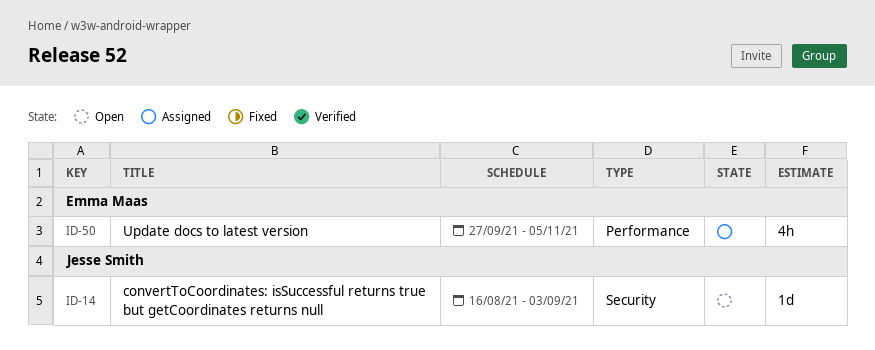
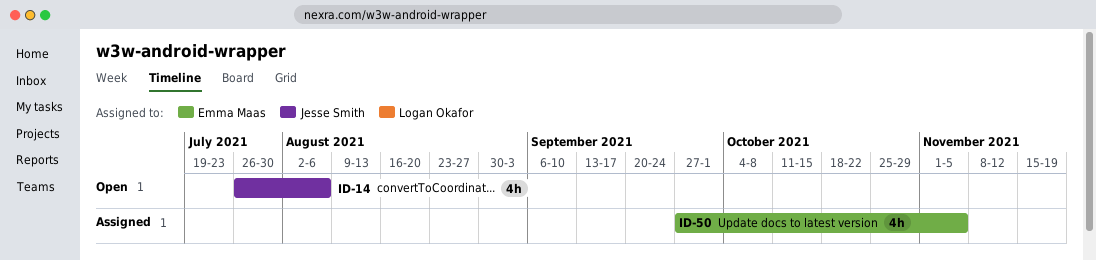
ID-14, estimate: 1d -> 4h
ID-14, start: Aug 16 -> Jul 26
ID-14, due: Sep 3 -> Aug 6

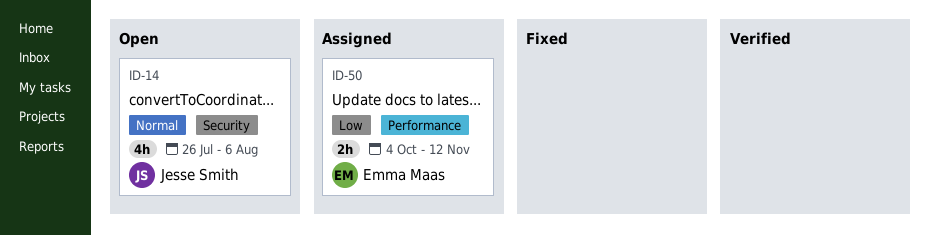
ID-50, estimate: 4h -> 2h
ID-50, start: Sep 27 -> Oct 4
ID-50, due: Nov 5 -> Nov 12

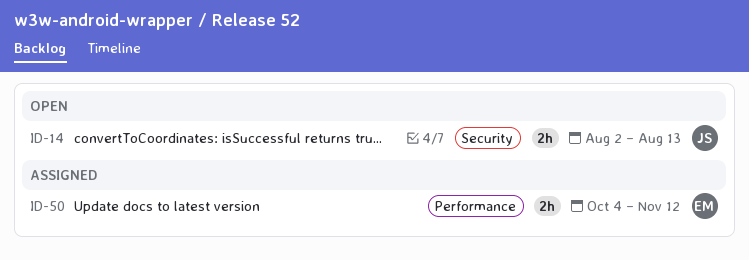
ID-14, estimate: 4h -> 2h
ID-14, start: Jul 26 -> Aug 2
ID-14, due: Aug 6 -> Aug 13

